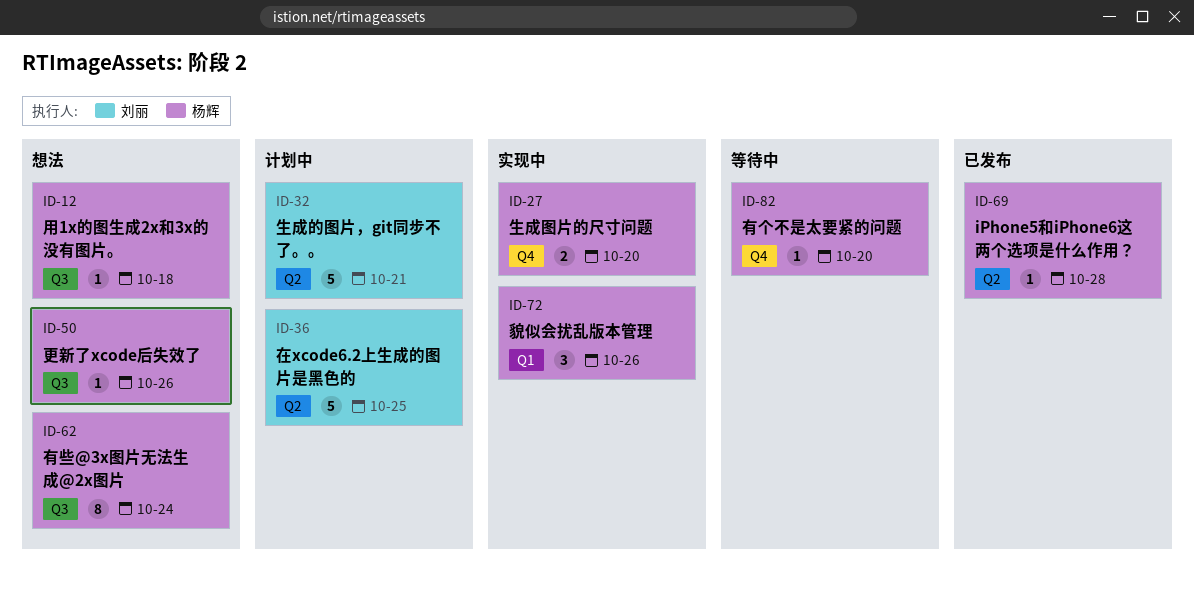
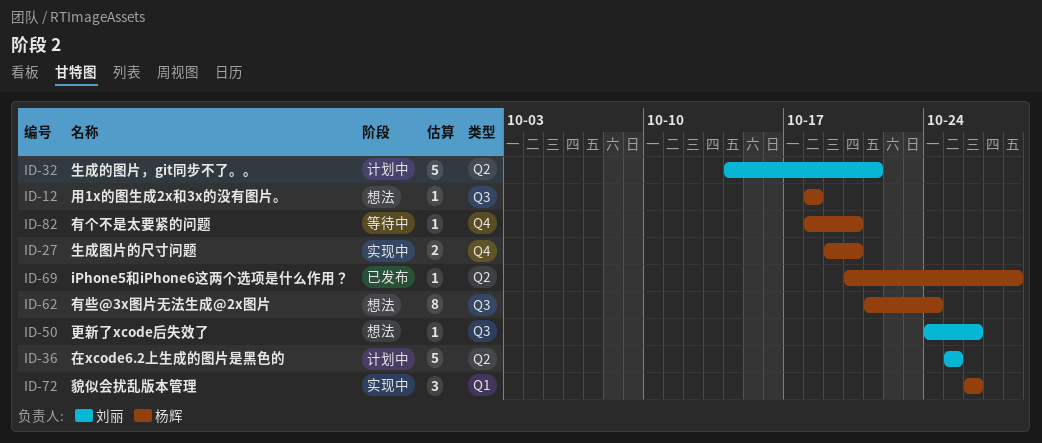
ID-50, owner: 杨辉 -> 刘丽

